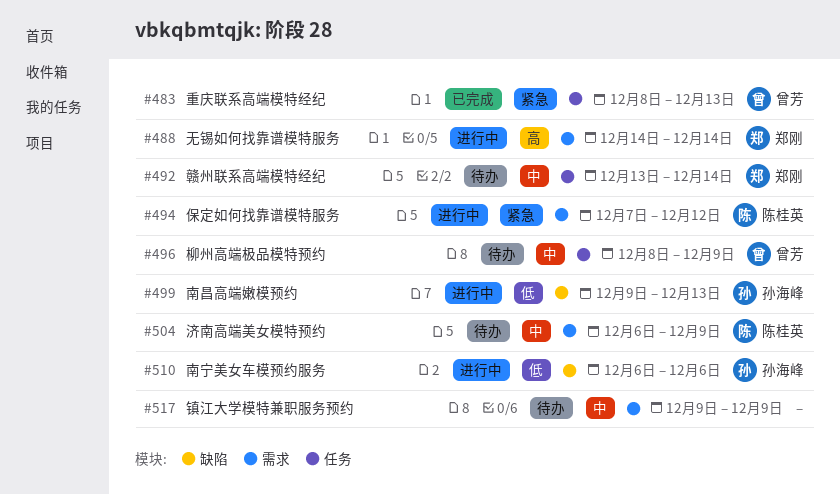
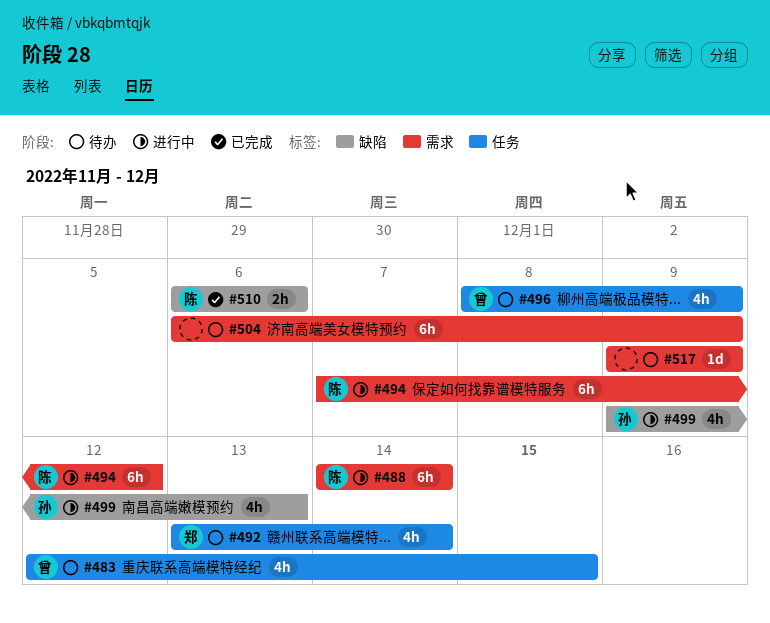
#483, status: 已完成 -> 待办
#483, start: Dec 8 -> Dec 12
#483, due: Dec 13 -> Dec 15
#488, owner: 郑刚 -> 陈桂英
#504, owner: 陈桂英 -> none
#510, status: 进行中 -> 已完成
#510, owner: 孙海峰 -> 陈桂英

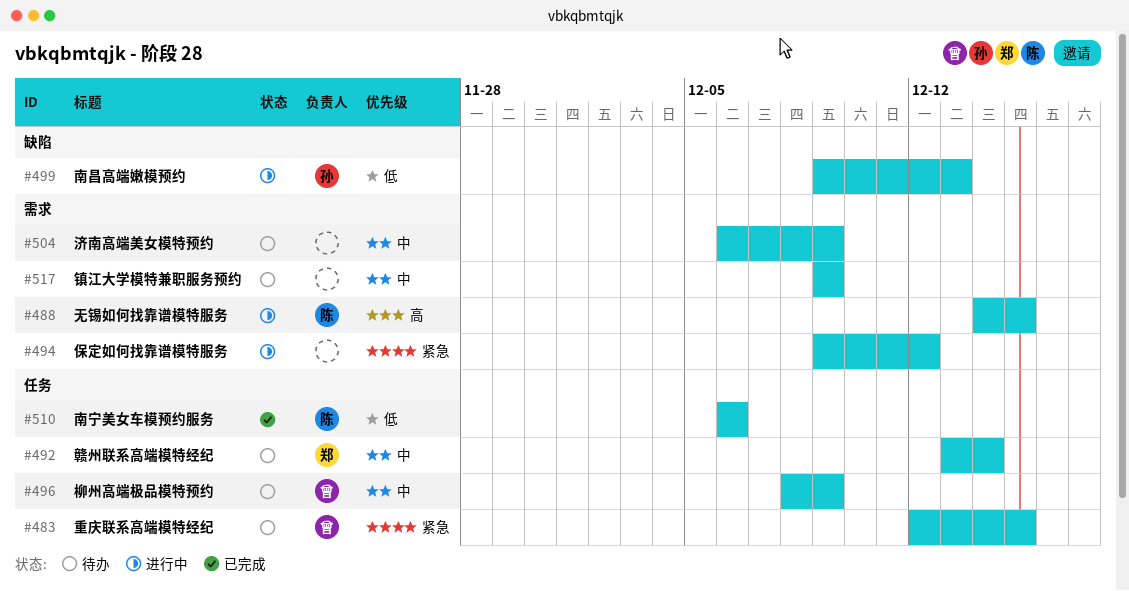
#488, due: Dec 14 -> Dec 15
#494, owner: 陈 -> none
#494, start: Dec 7 -> Dec 9
#510, label: 缺陷 -> 任务

